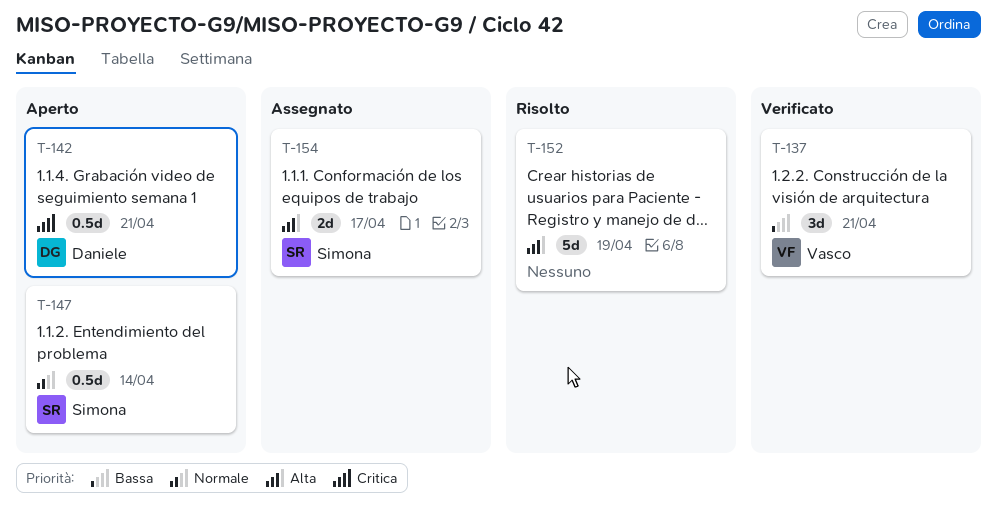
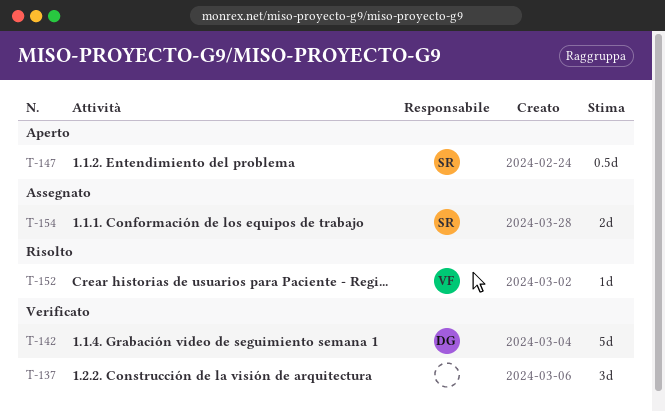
T-137, owner: Vasco -> none
T-142, status: Aperto -> Verificato
T-142, estimate: 0.5d -> 5d
T-152, owner: none -> Vasco
T-152, estimate: 5d -> 1d

